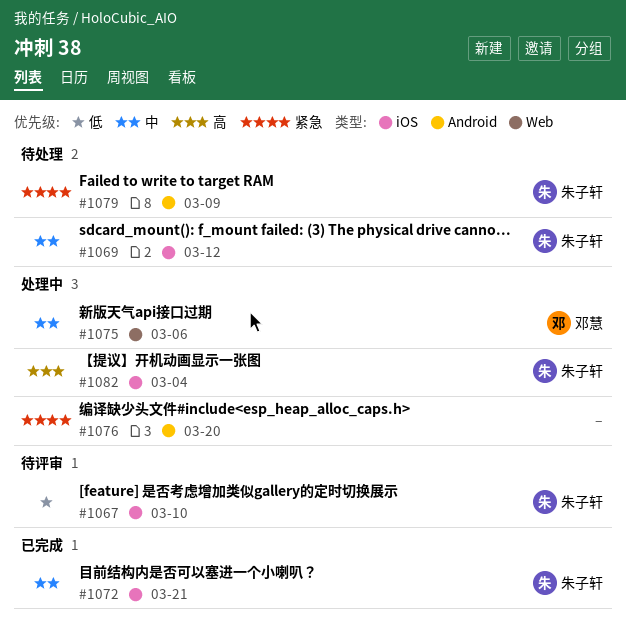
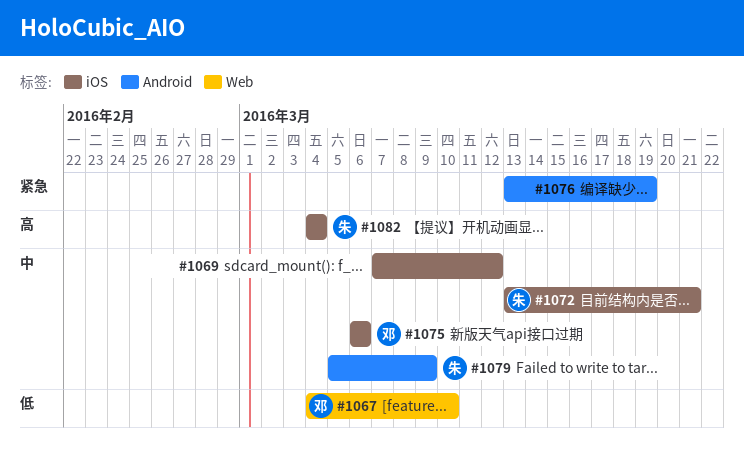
#1067, owner: 朱子轩 -> 邓慧
#1067, label: iOS -> Web
#1069, owner: 朱子轩 -> none
#1075, label: Web -> iOS
#1076, due: Mar 20 -> Mar 19
#1079, priority: 紧急 -> 中

